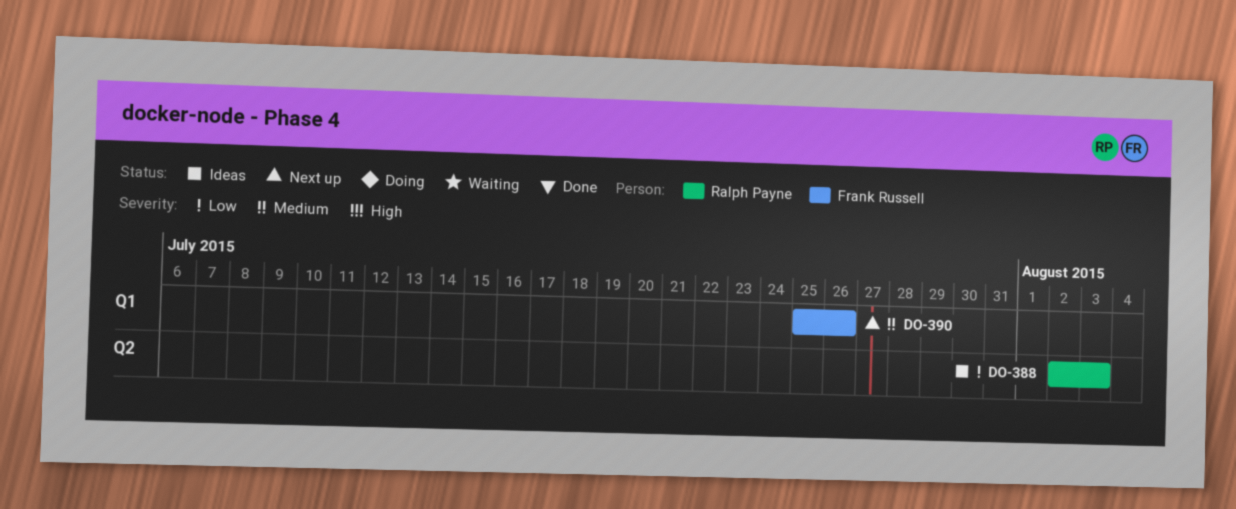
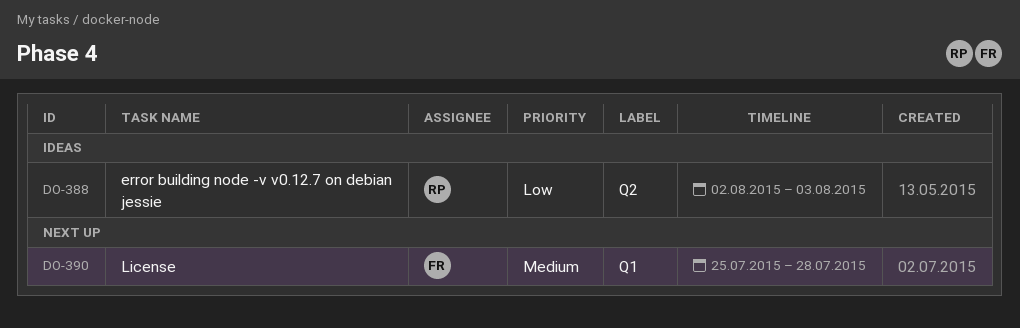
DO-390, due: Jul 26 -> Jul 28

